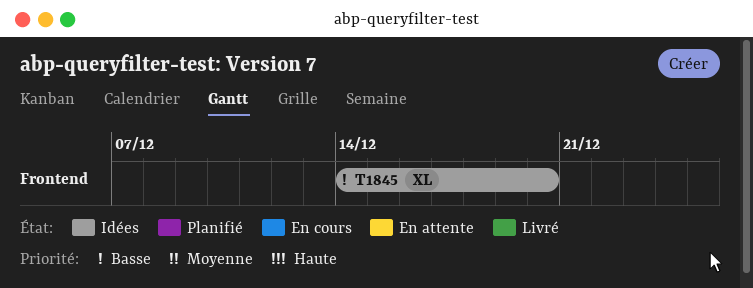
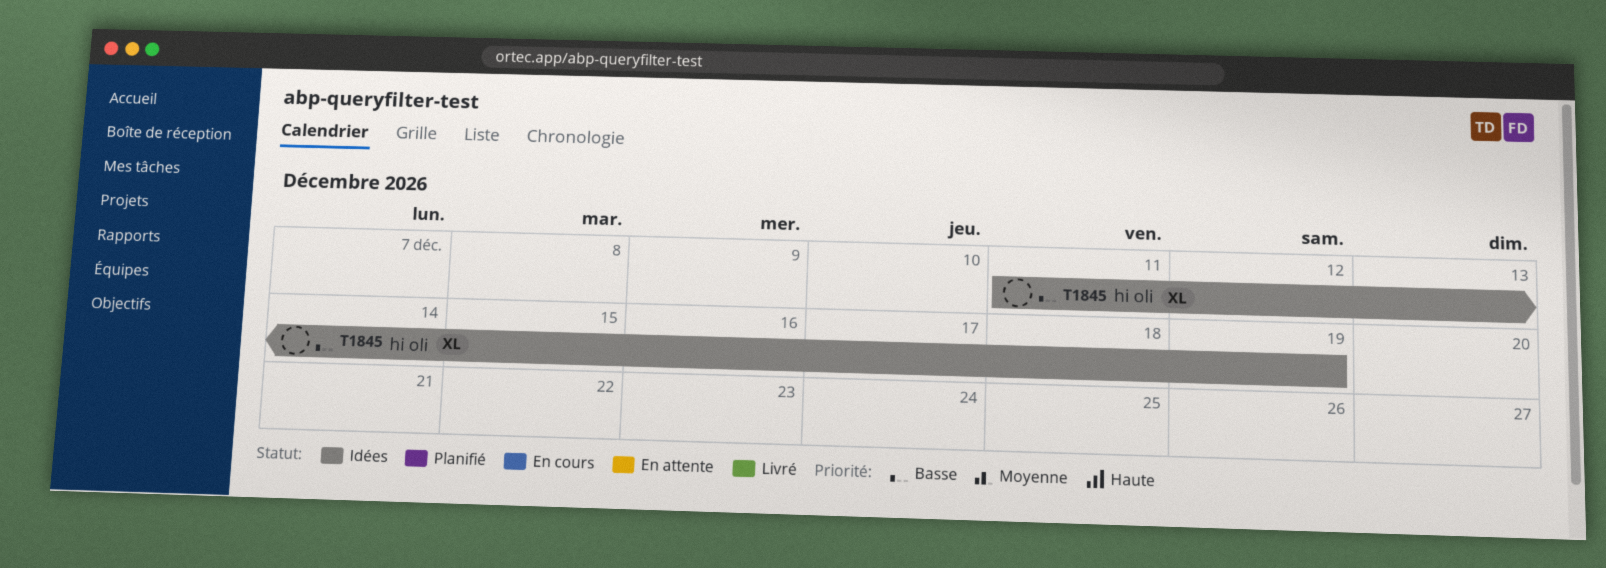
T1845, start: Dec 14 -> Dec 11
T1845, due: Dec 20 -> Dec 19

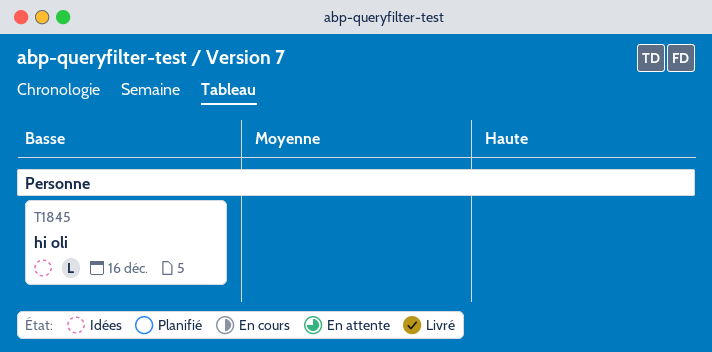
T1845, estimate: XL -> L
T1845, due: Dec 19 -> Dec 16

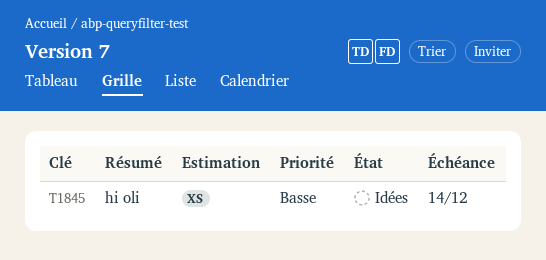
T1845, estimate: L -> XS
T1845, due: Dec 16 -> Dec 14

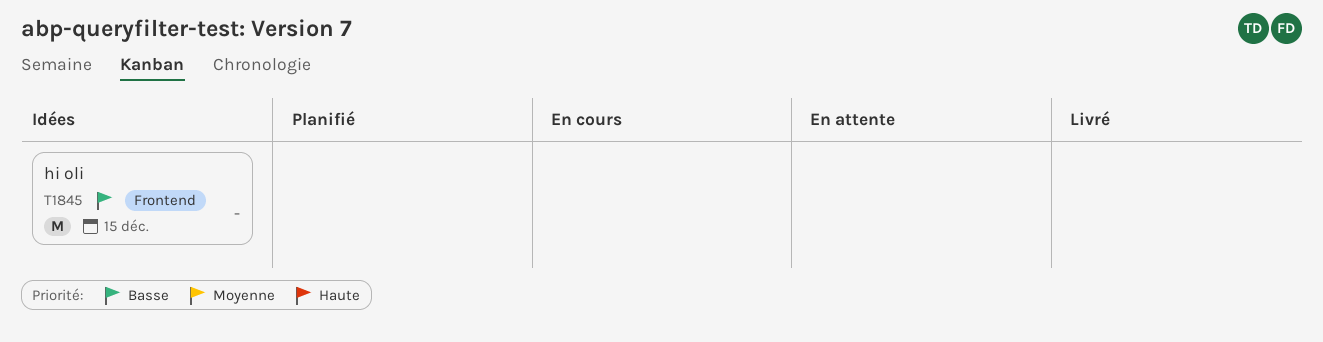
T1845, estimate: XS -> M
T1845, due: Dec 14 -> Dec 15

